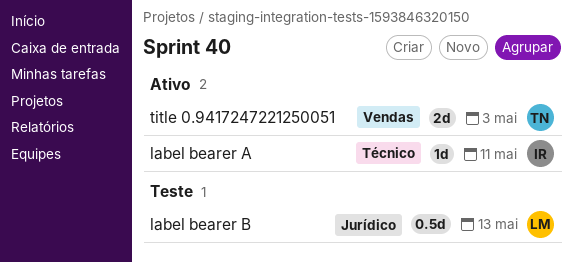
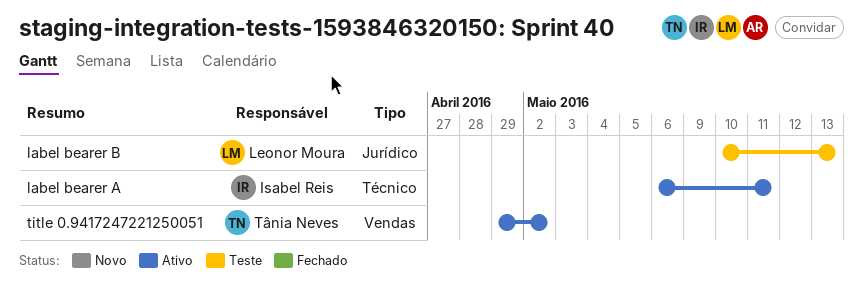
title 0.9417247221250051, due: May 3 -> May 2

